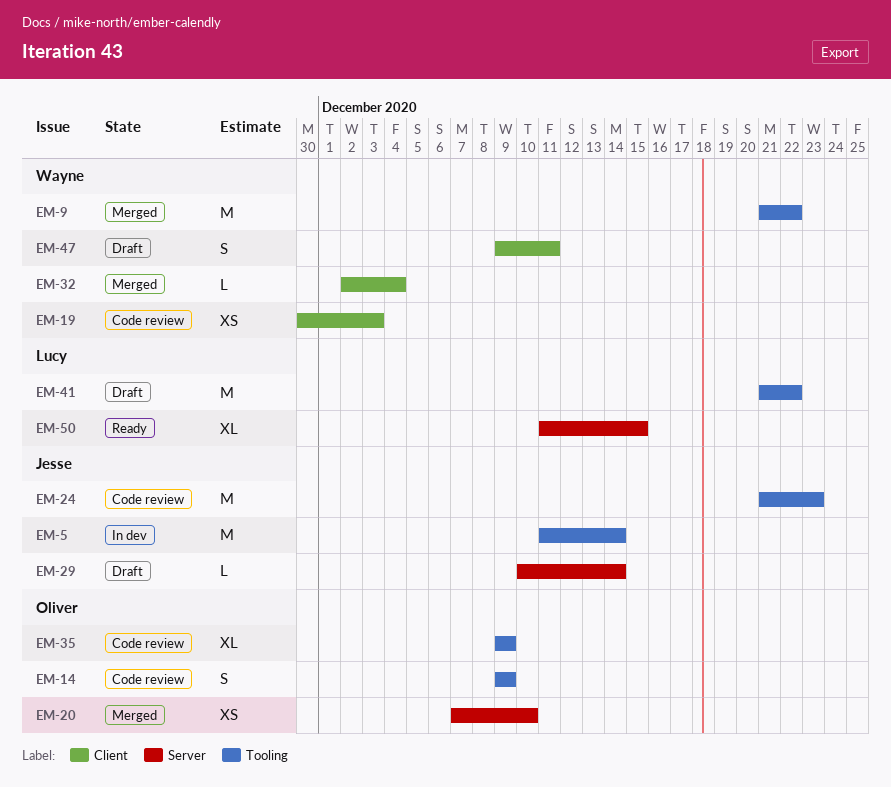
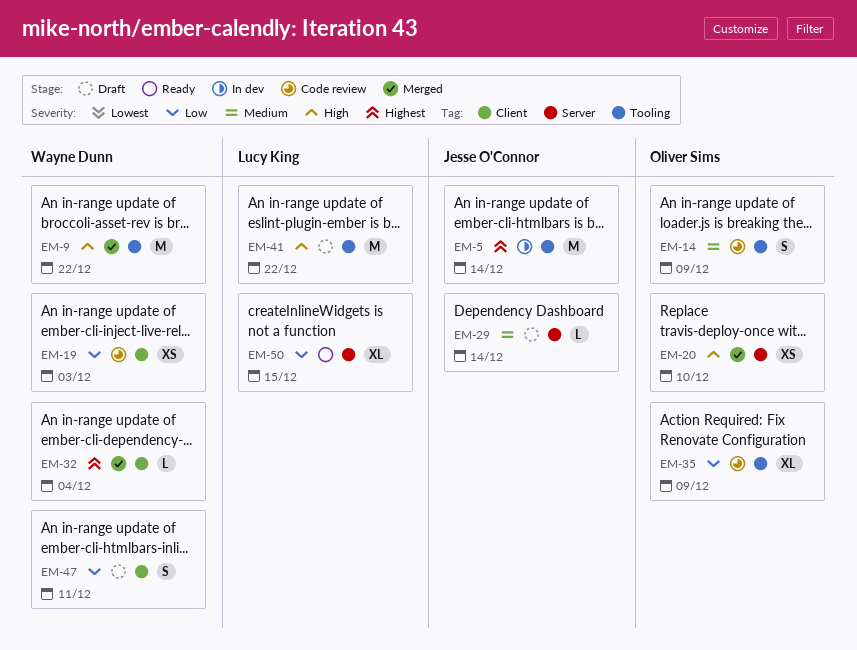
EM-24: present -> none

